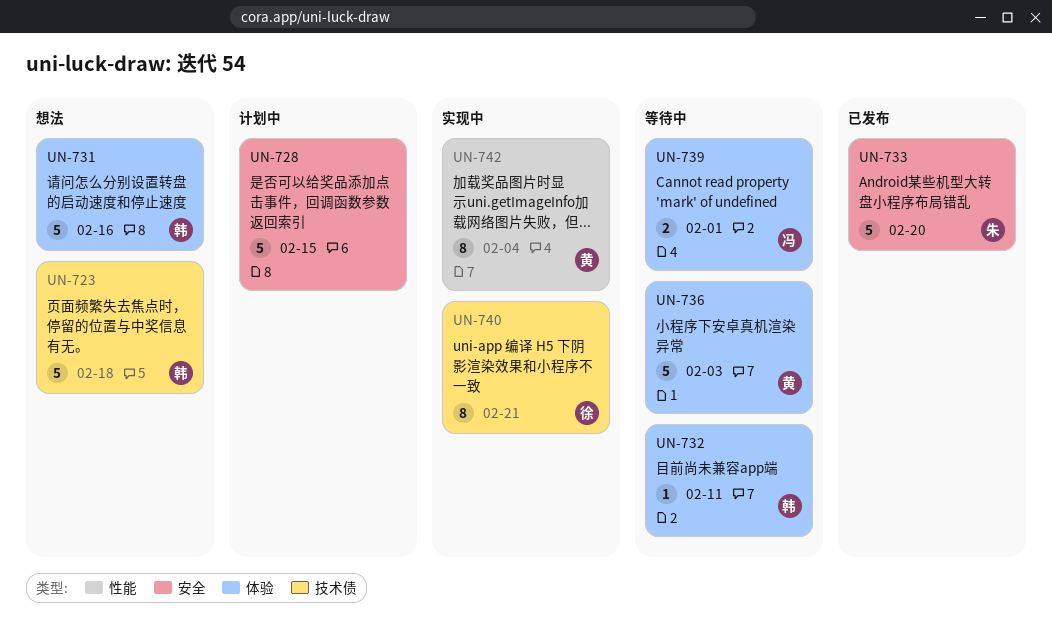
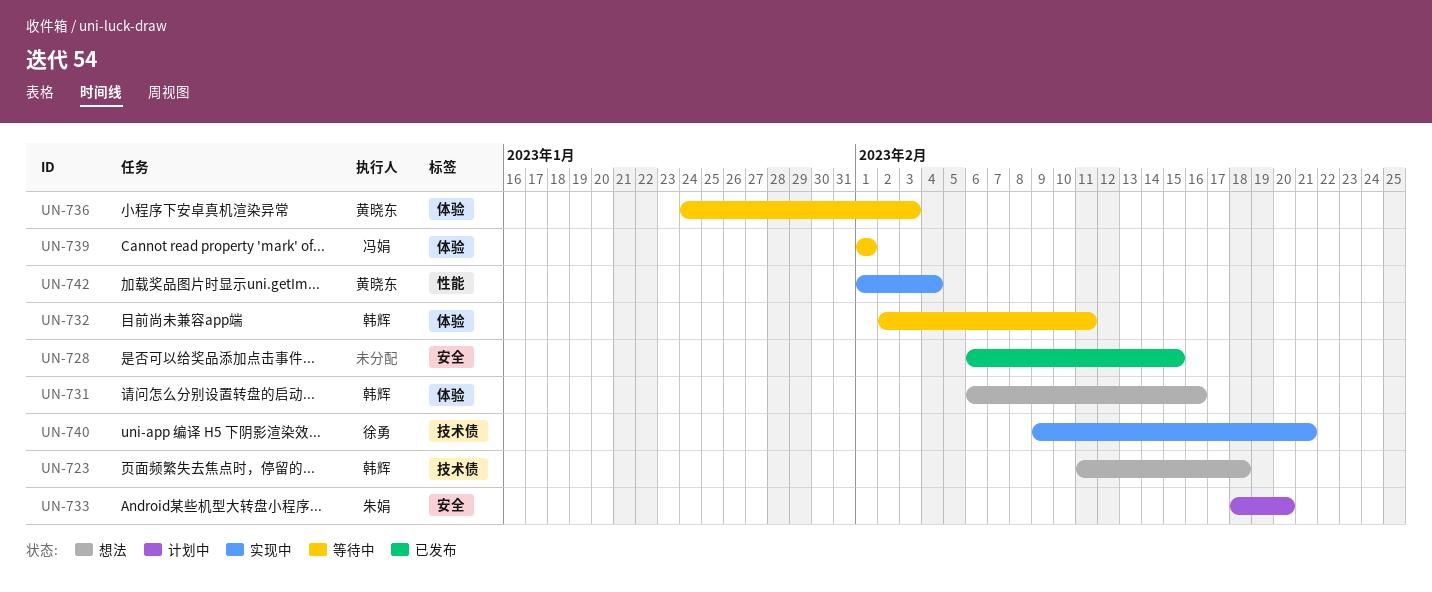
UN-728, status: 计划中 -> 已发布
UN-733, status: 已发布 -> 计划中

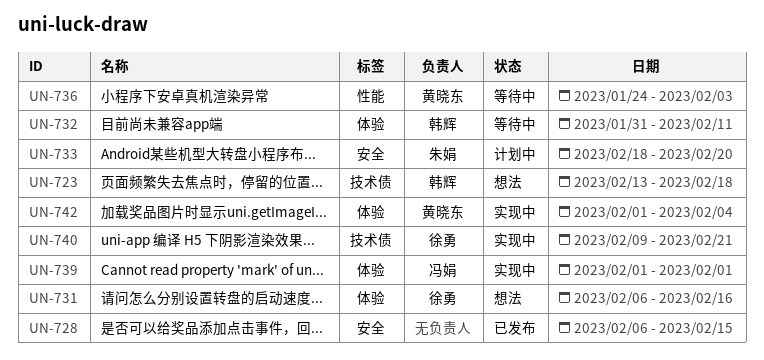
UN-723, start: Feb 11 -> Feb 13
UN-731, owner: 韩辉 -> 徐勇
UN-732, start: Feb 2 -> Jan 31
UN-736, label: 体验 -> 性能
UN-739, status: 等待中 -> 实现中
UN-742, label: 性能 -> 体验

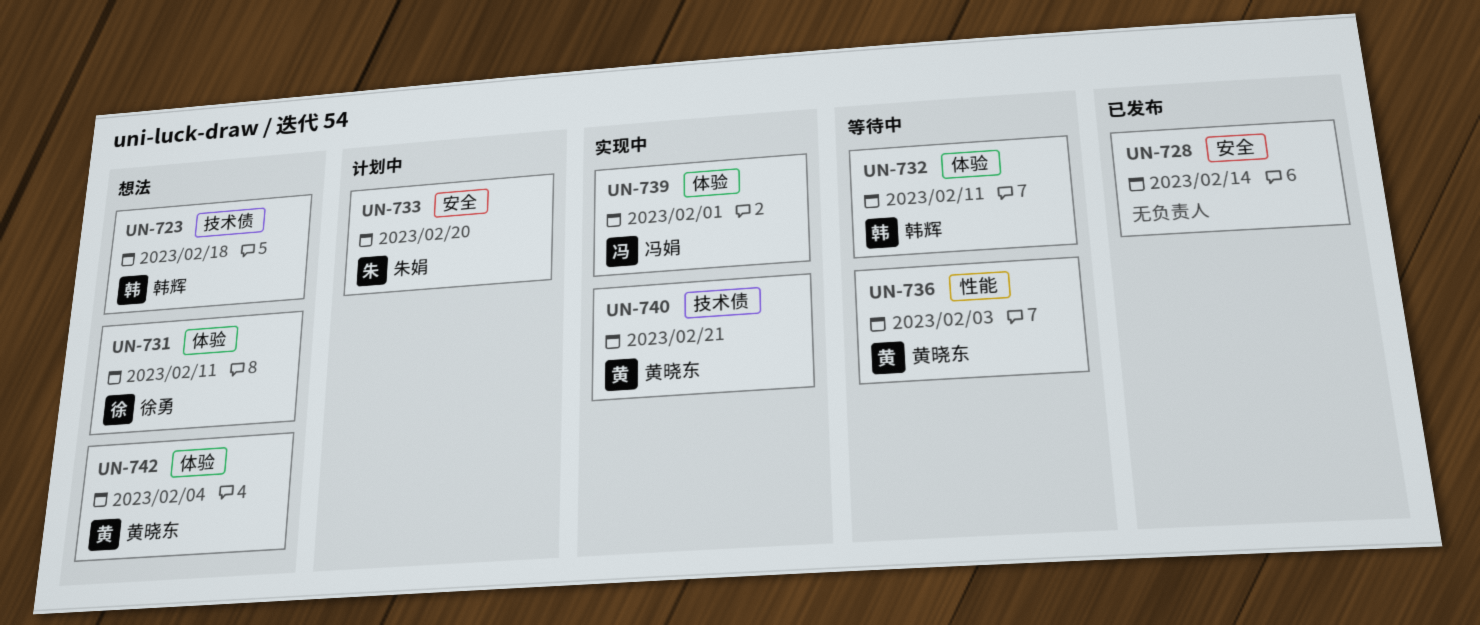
UN-728, due: Feb 15 -> Feb 14
UN-731, due: Feb 16 -> Feb 11
UN-740, owner: 徐勇 -> 黄晓东
UN-742, status: 实现中 -> 想法

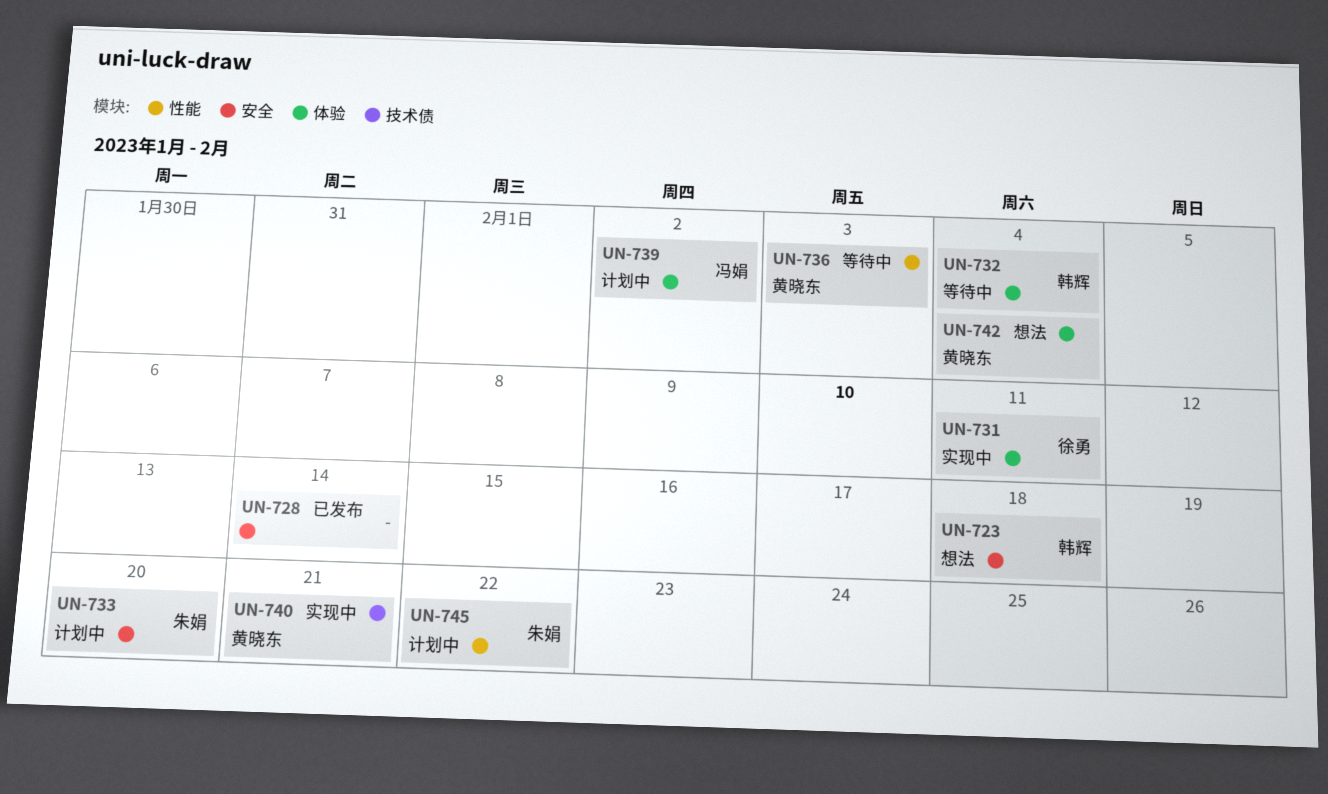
UN-723, label: 技术债 -> 安全
UN-731, status: 想法 -> 实现中
UN-732, due: Feb 11 -> Feb 4
UN-739, status: 实现中 -> 计划中
UN-739, due: Feb 1 -> Feb 2
UN-745: none -> present

